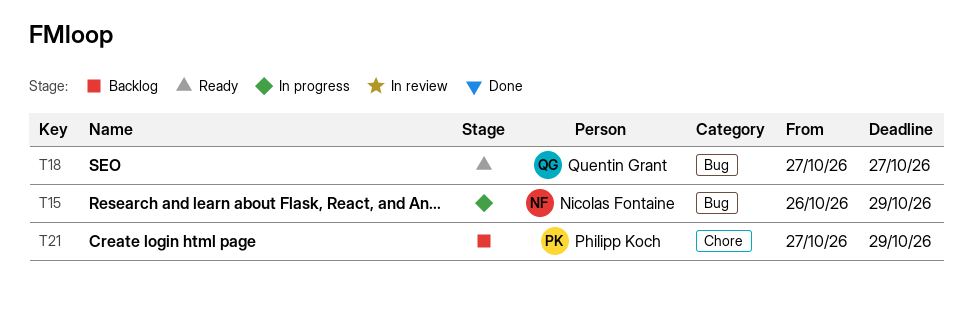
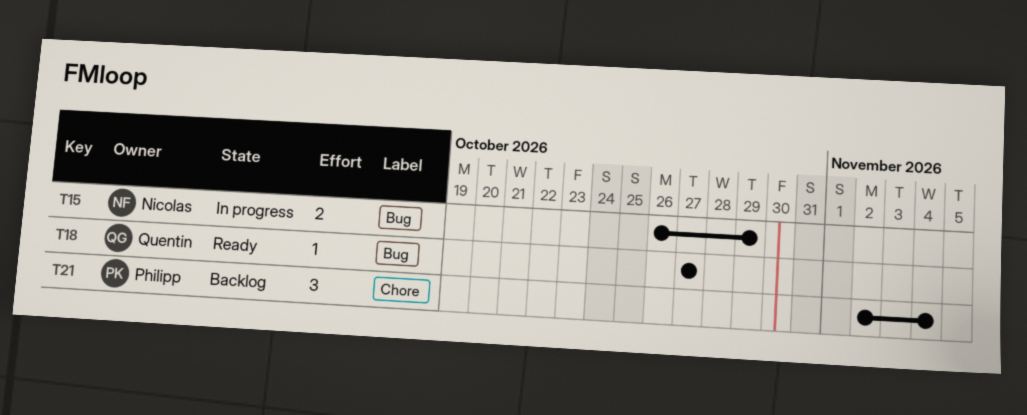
T21, start: Oct 27 -> Nov 2
T21, due: Oct 29 -> Nov 4

